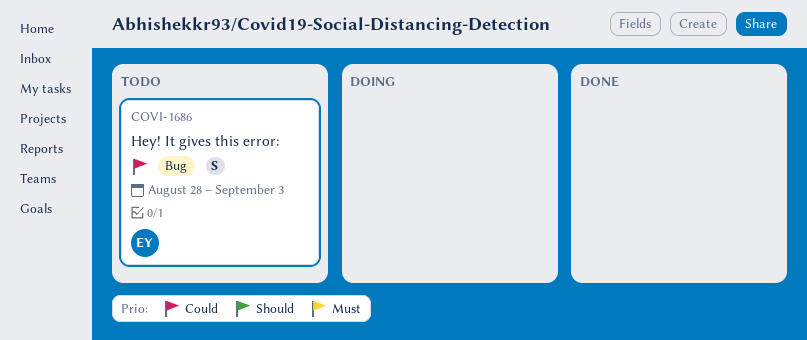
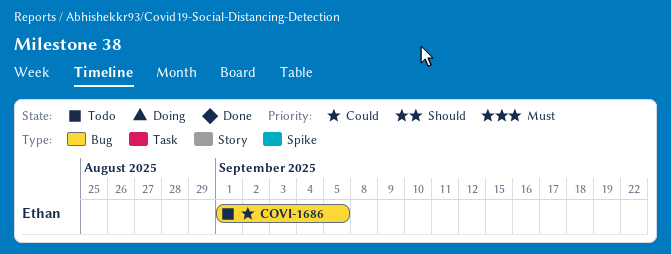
COVI-1686, start: Aug 28 -> Sep 1
COVI-1686, due: Sep 3 -> Sep 5

